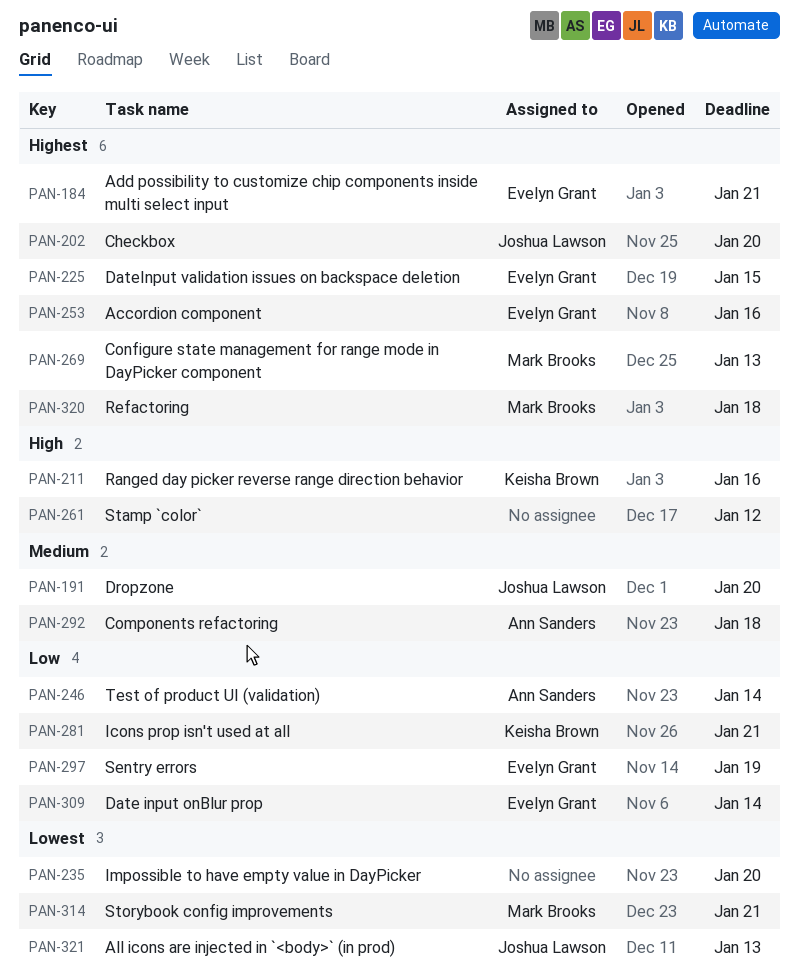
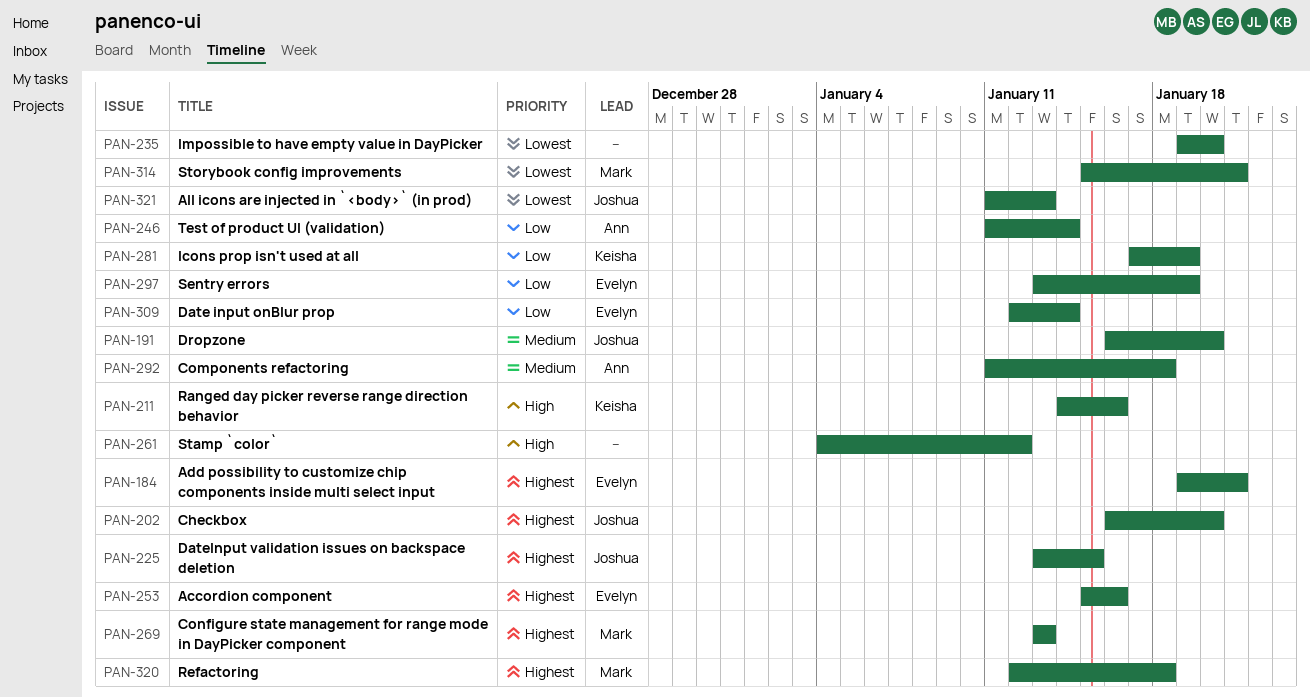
PAN-225, owner: Evelyn Grant -> Joshua Lawson
PAN-281, due: Jan 21 -> Jan 19

